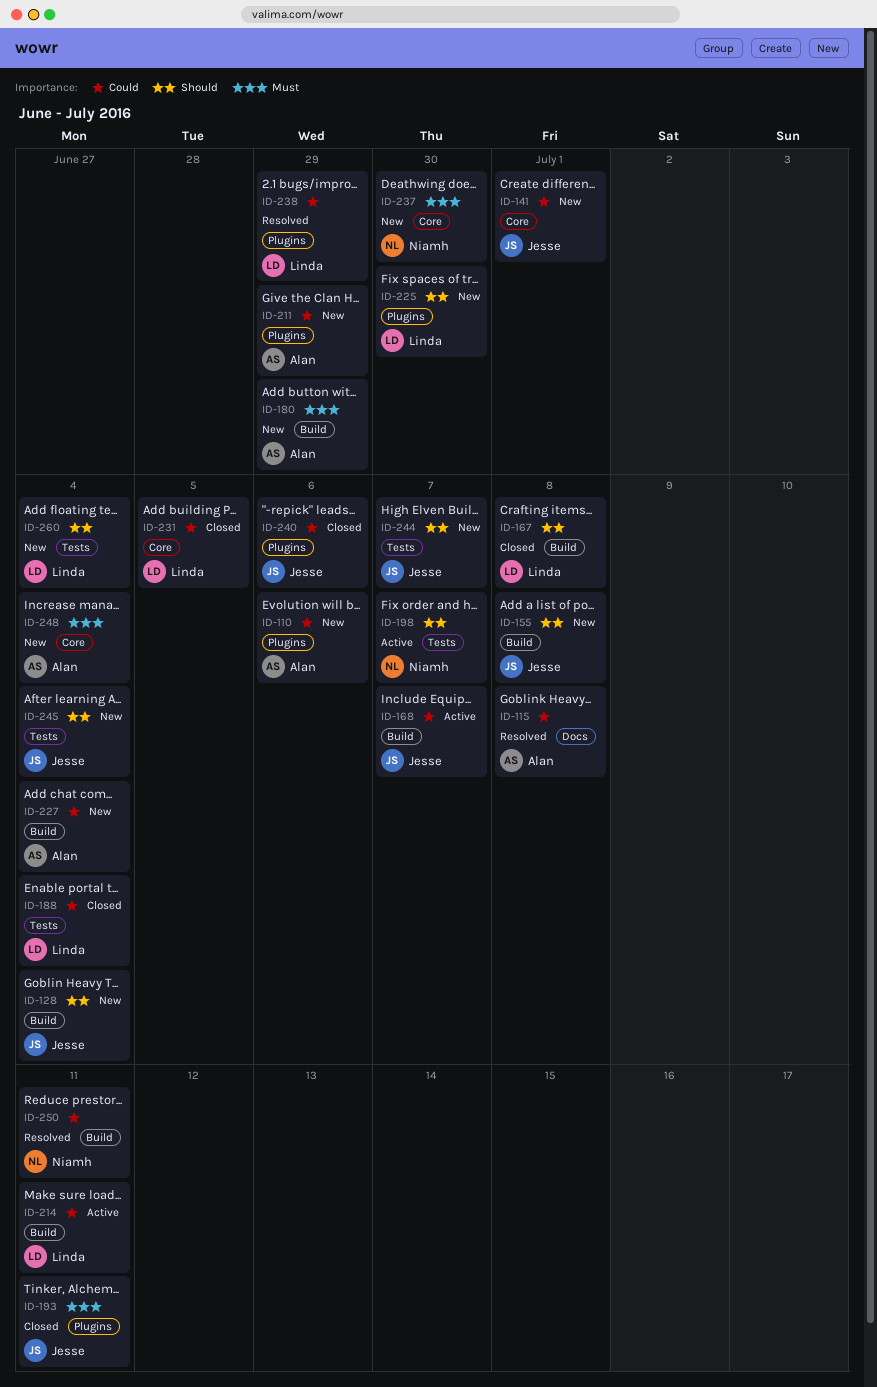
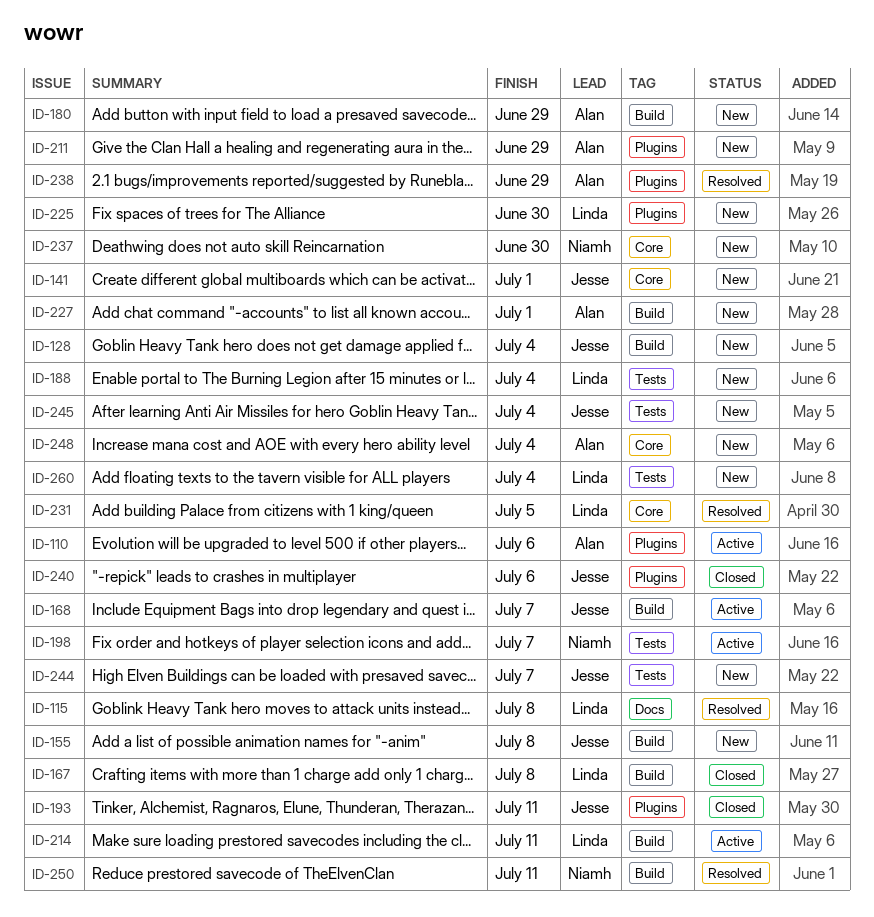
ID-110, status: New -> Active
ID-115, owner: Alan -> Linda
ID-188, status: Closed -> New
ID-227, due: Jul 4 -> Jul 1
ID-231, status: Closed -> Resolved
ID-238, owner: Linda -> Alan

